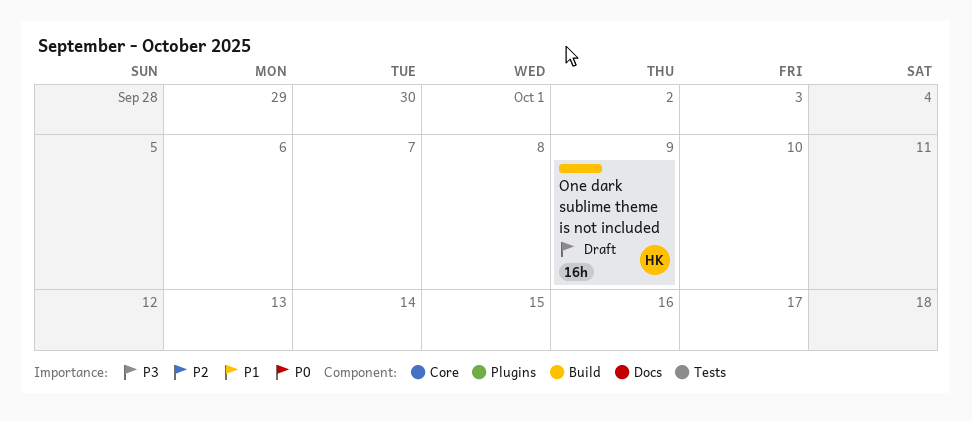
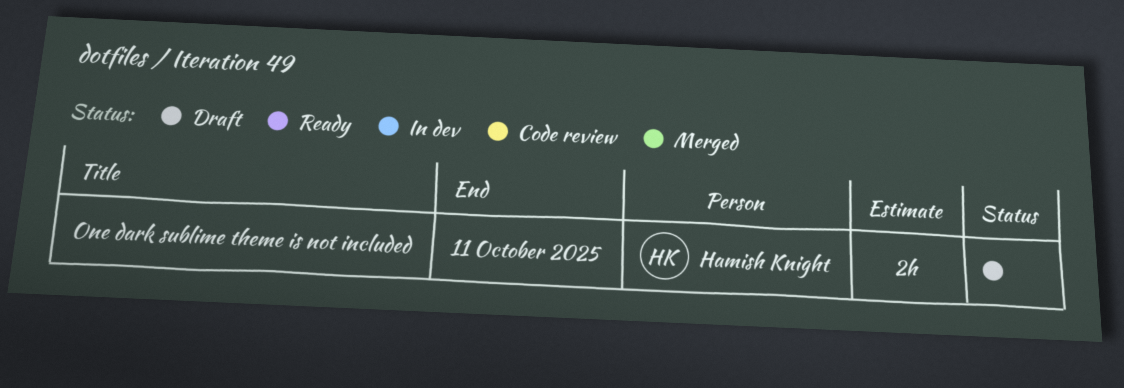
One dark sublime theme is not included, estimate: 16h -> 2h
One dark sublime theme is not included, due: Oct 9 -> Oct 11

